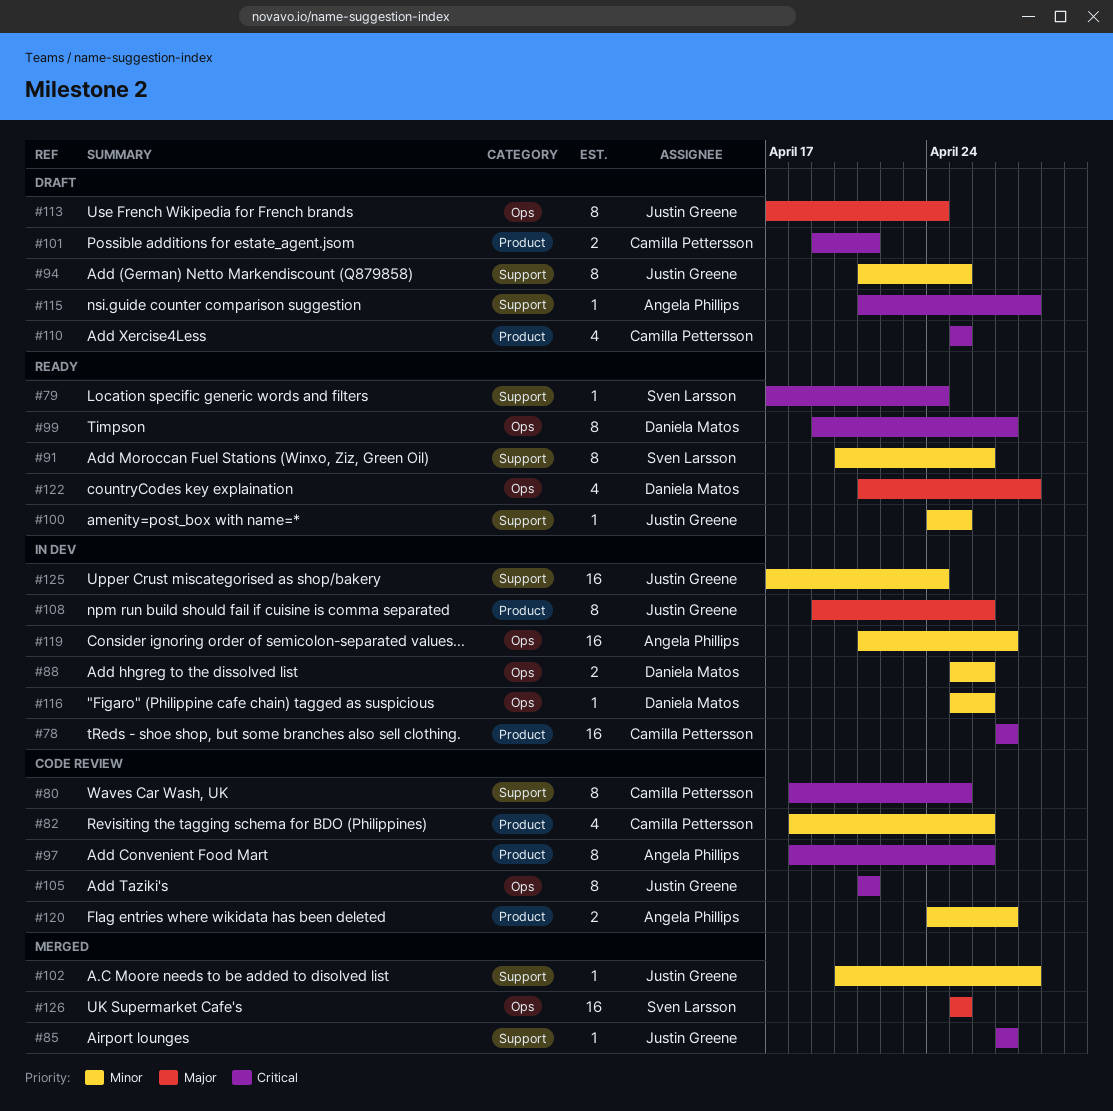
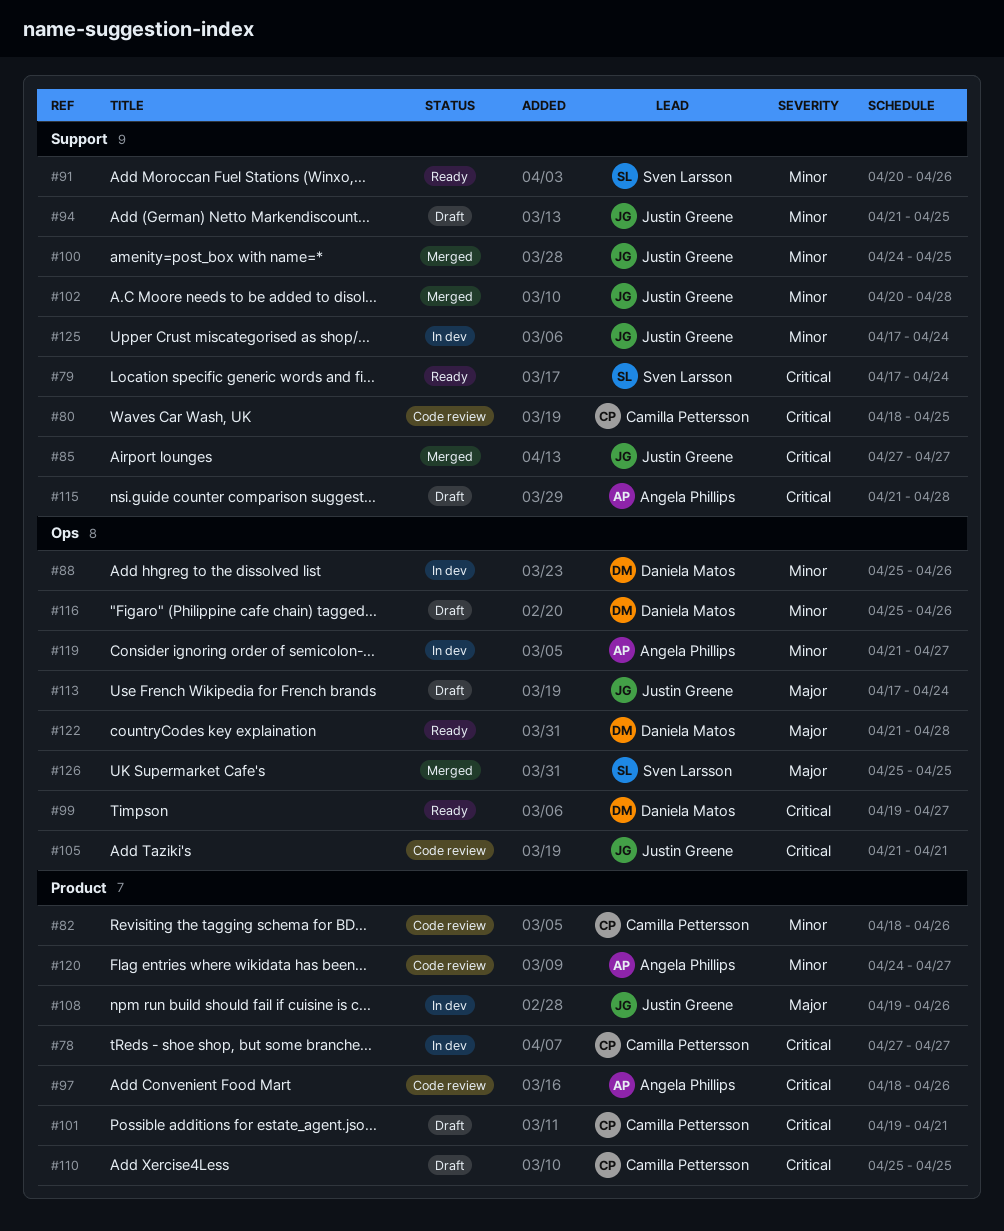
#100, status: Ready -> Merged
#116, status: In dev -> Draft

